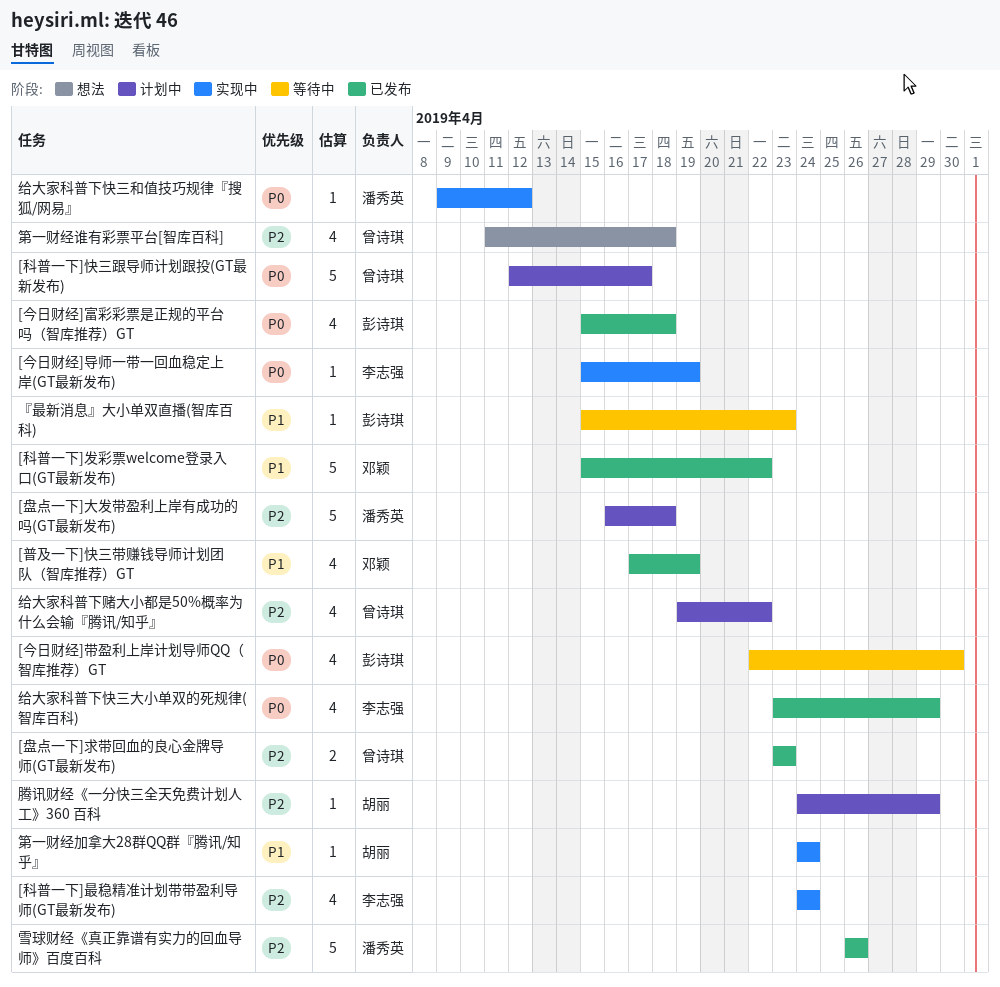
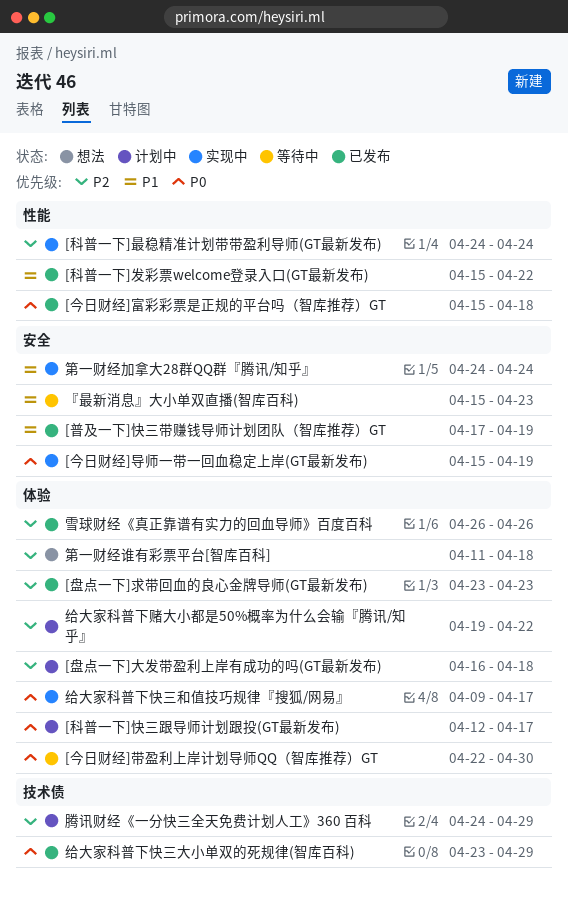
给大家科普下快三和值技巧规律『搜狐/网易』, due: Apr 12 -> Apr 17

